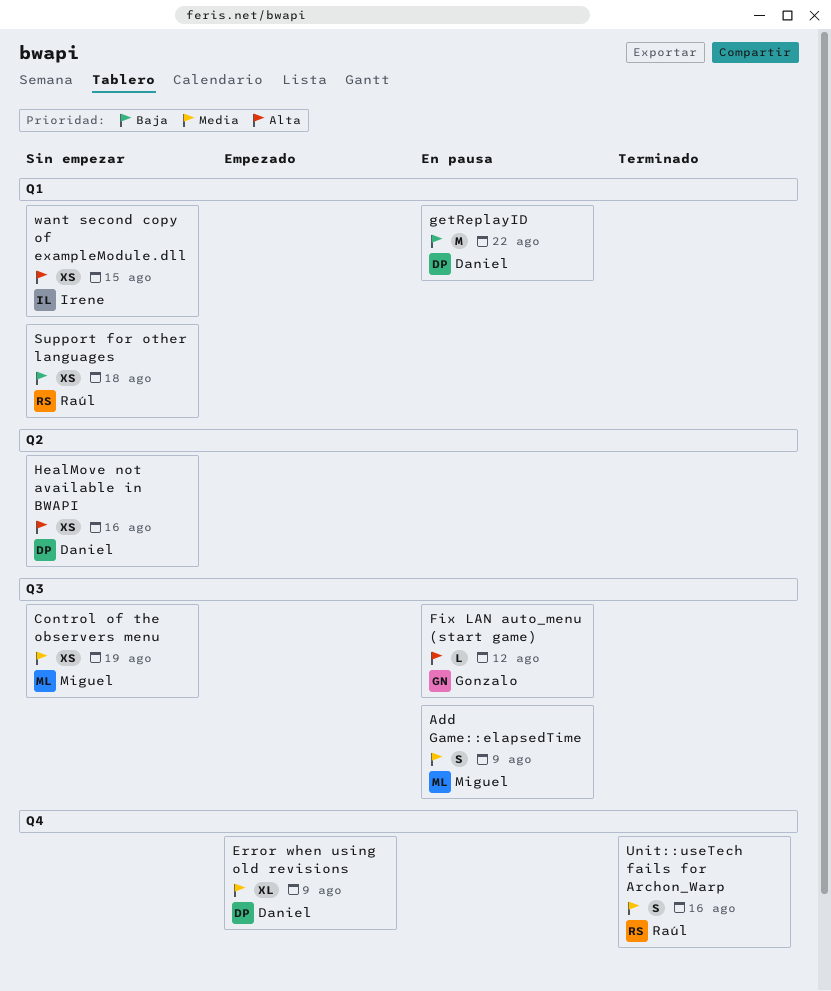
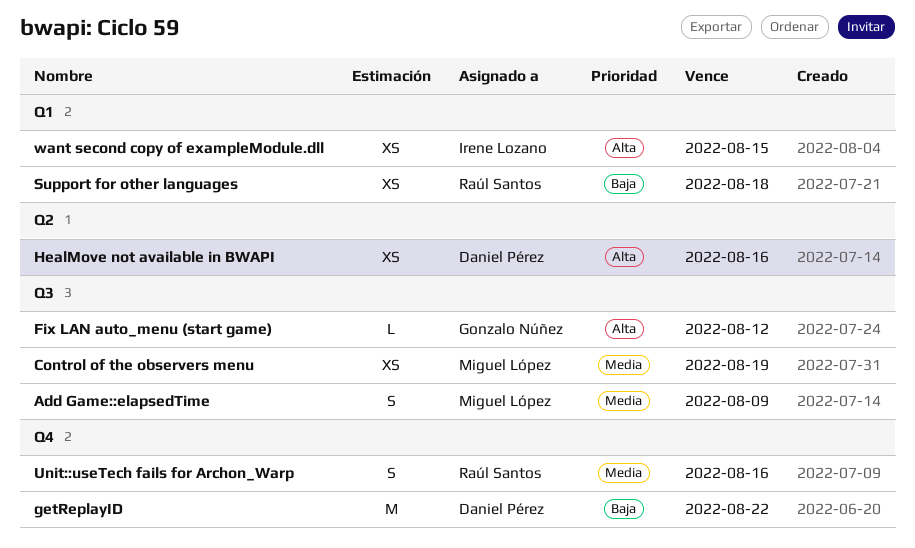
Error when using old revisions: present -> none
getReplayID, label: Q1 -> Q4

